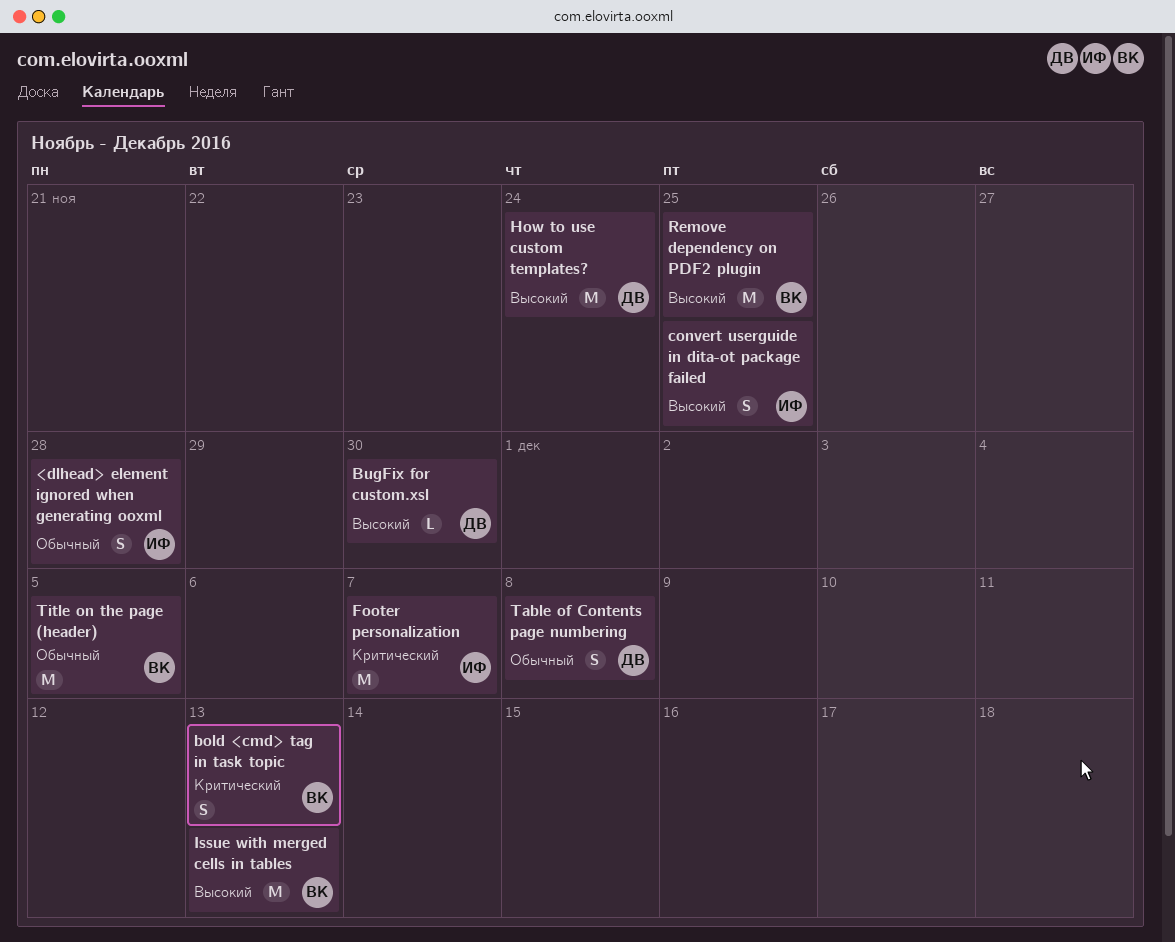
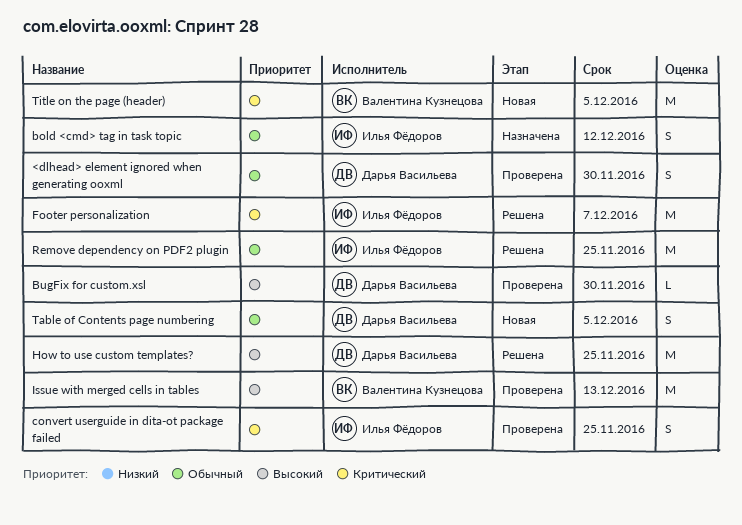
<dlhead> element ignored when generating ooxml, owner: Илья Фёдоров -> Дарья Васильева
<dlhead> element ignored when generating ooxml, due: Nov 28 -> Nov 30
bold <cmd> tag in task topic, owner: Валентина Кузнецова -> Илья Фёдоров
bold <cmd> tag in task topic, priority: Критический -> Обычный
bold <cmd> tag in task topic, due: Dec 13 -> Dec 12
convert userguide in dita-ot package failed, priority: Высокий -> Критический
How to use custom templates?, due: Nov 24 -> Nov 25
Remove dependency on PDF2 plugin, owner: Валентина Кузнецова -> Илья Фёдоров
Remove dependency on PDF2 plugin, priority: Высокий -> Обычный
Table of Contents page numbering, due: Dec 8 -> Dec 5
Title on the page (header), priority: Обычный -> Критический

